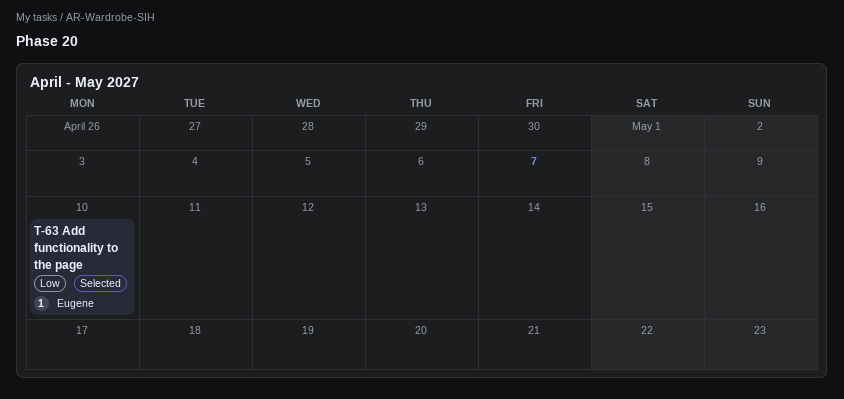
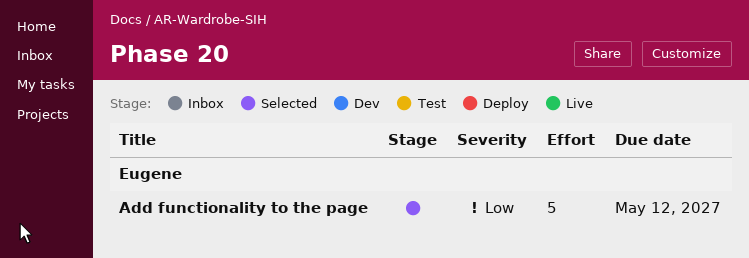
Add functionality to the page, estimate: 1 -> 5
Add functionality to the page, due: May 10 -> May 12

